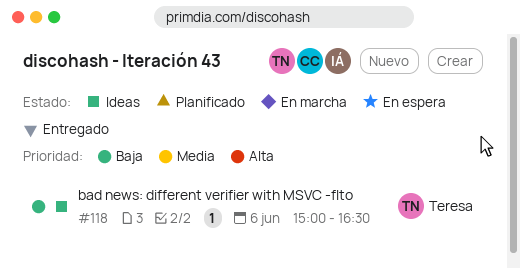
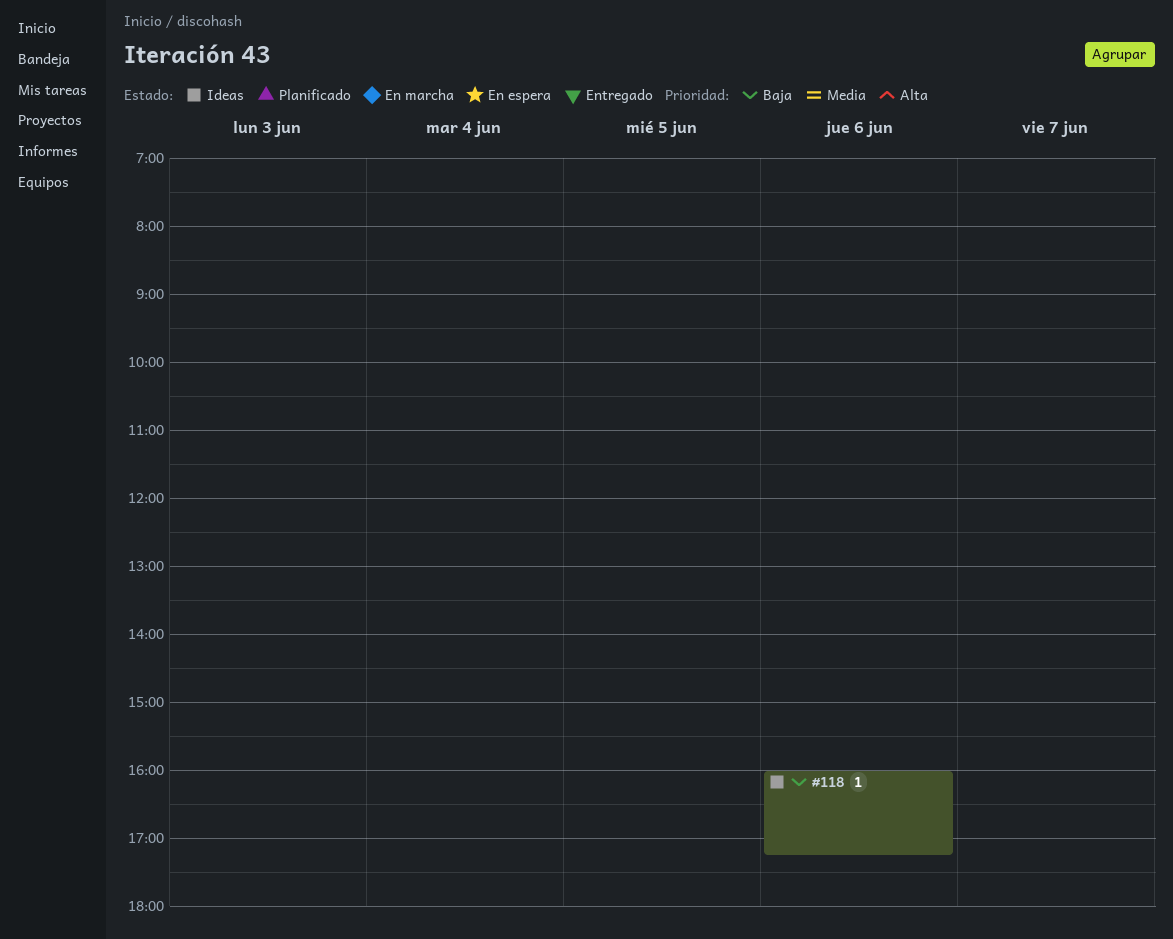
#118, begins: 15:00 -> 16:00
#118, ends: 16:30 -> 17:15

